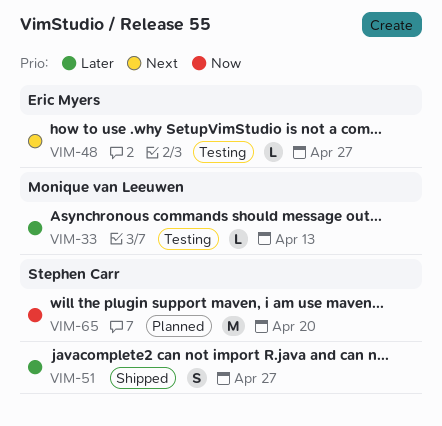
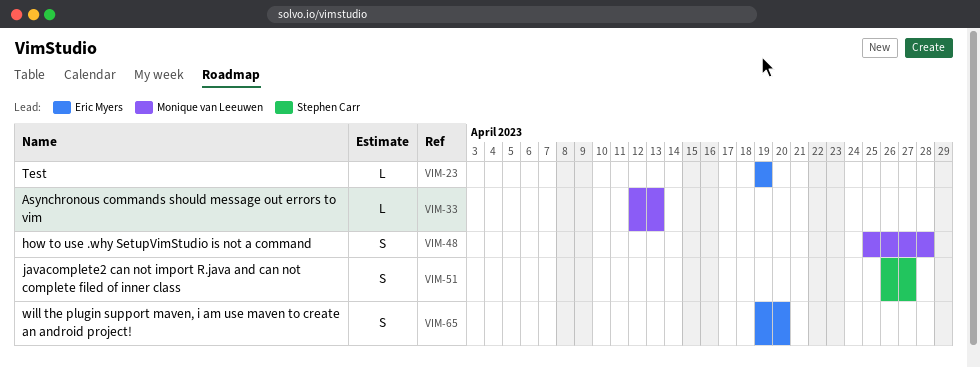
VIM-23: none -> present
VIM-48, owner: Eric Myers -> Monique van Leeuwen
VIM-48, estimate: L -> S
VIM-48, due: Apr 27 -> Apr 28
VIM-65, owner: Stephen Carr -> Eric Myers
VIM-65, estimate: M -> S

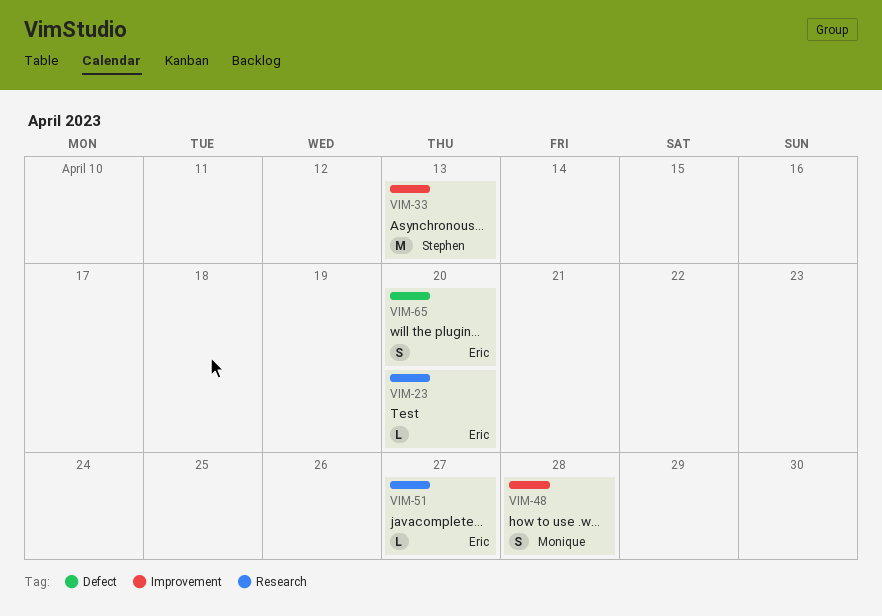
VIM-23, due: Apr 19 -> Apr 20
VIM-33, owner: Monique van Leeuwen -> Stephen Carr
VIM-33, estimate: L -> M
VIM-51, owner: Stephen Carr -> Eric Myers
VIM-51, estimate: S -> L

